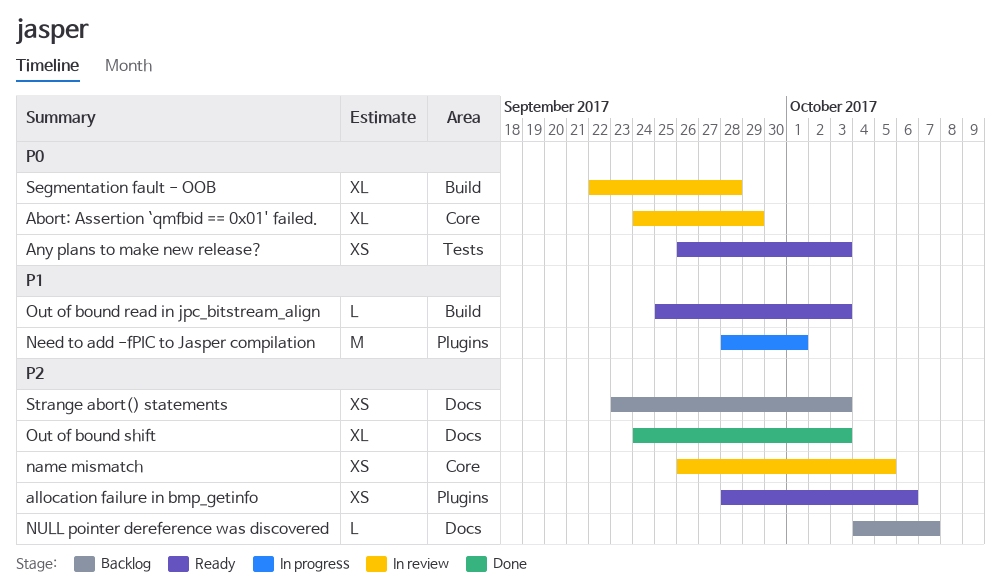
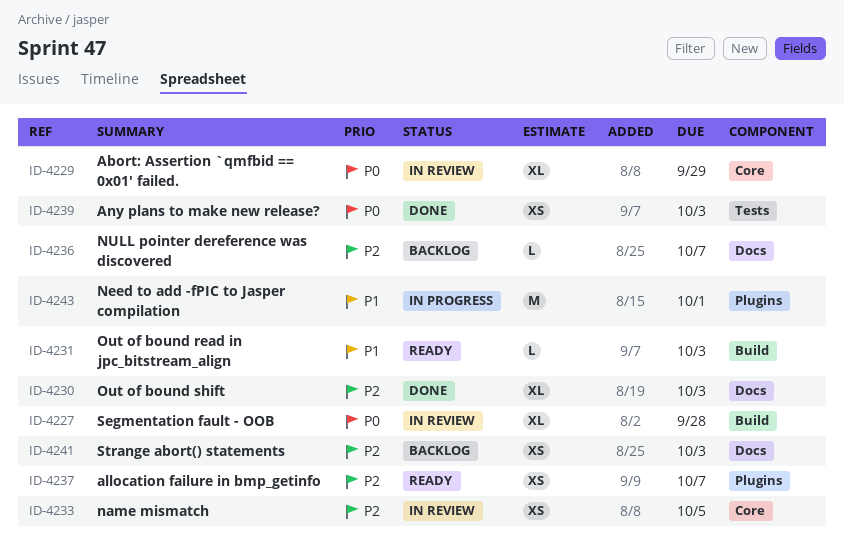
allocation failure in bmp_getinfo, due: Oct 6 -> Oct 7
Any plans to make new release?, status: Ready -> Done

